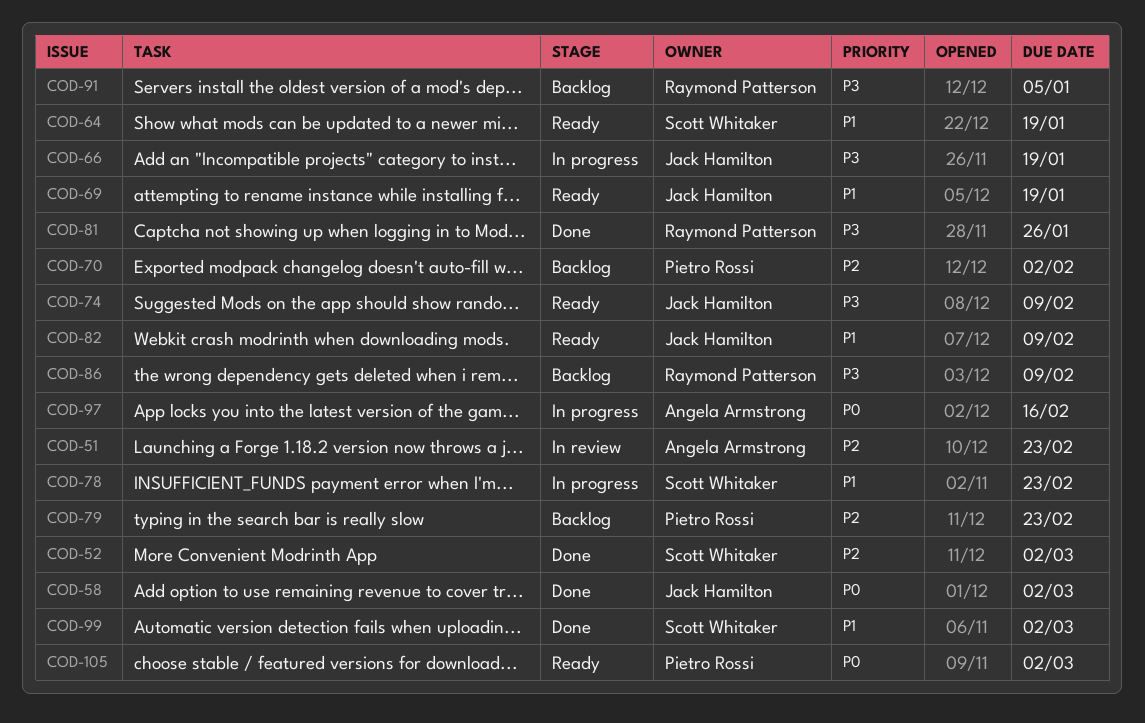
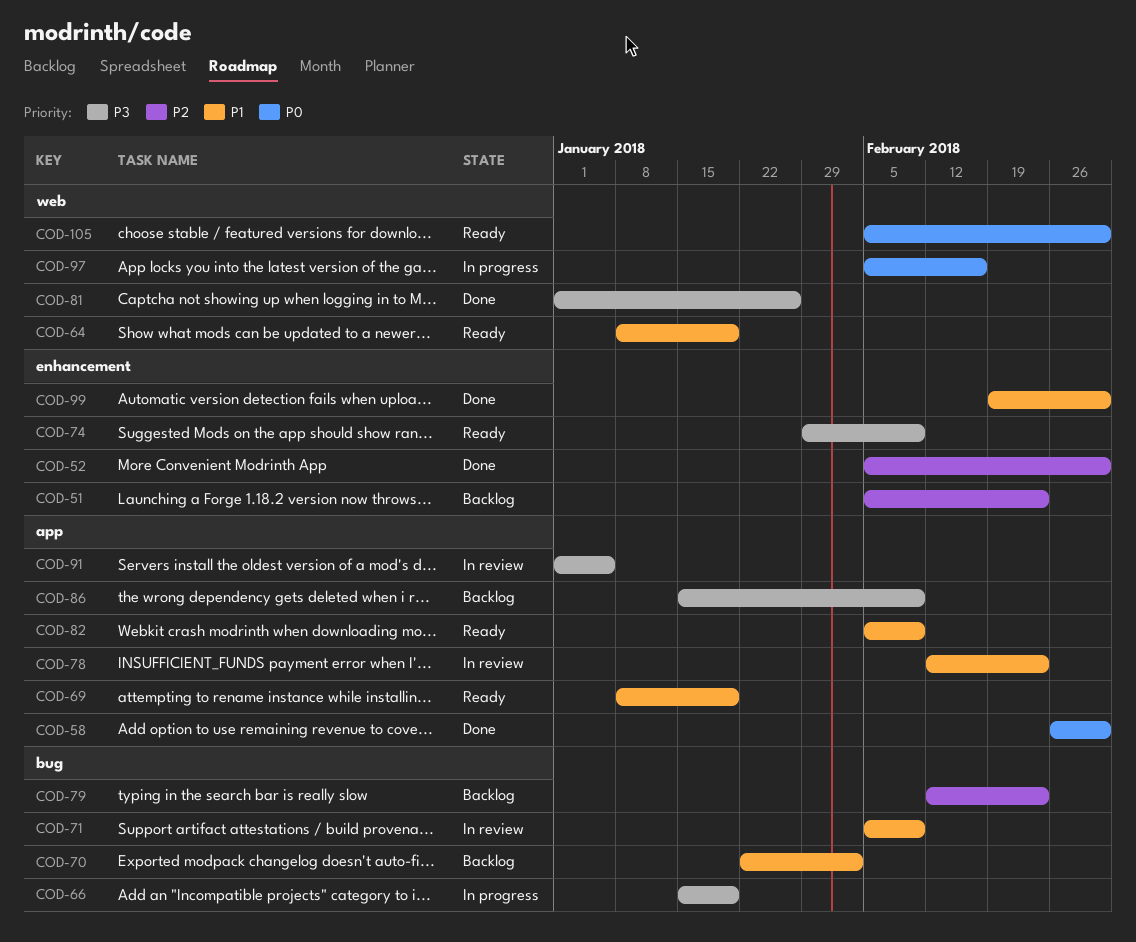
COD-51, status: In review -> Backlog
COD-70, priority: P2 -> P1
COD-71: none -> present
COD-78, status: In progress -> In review
COD-91, status: Backlog -> In review

